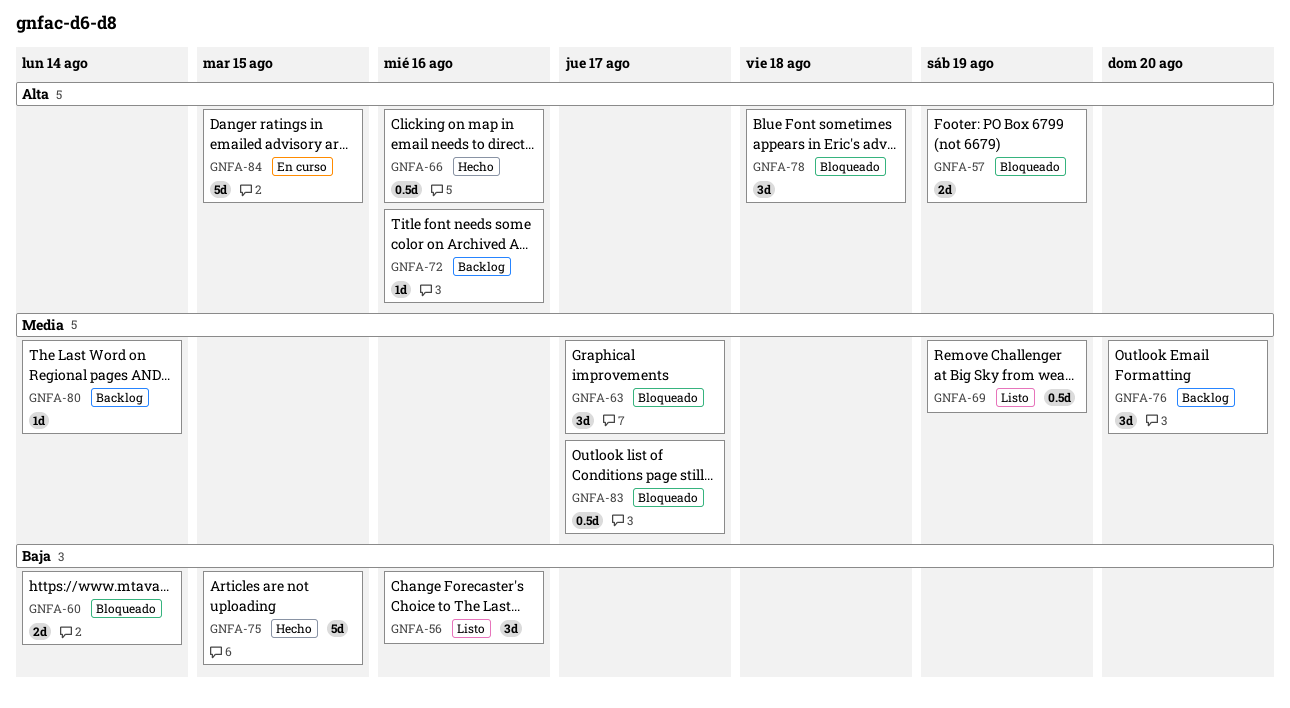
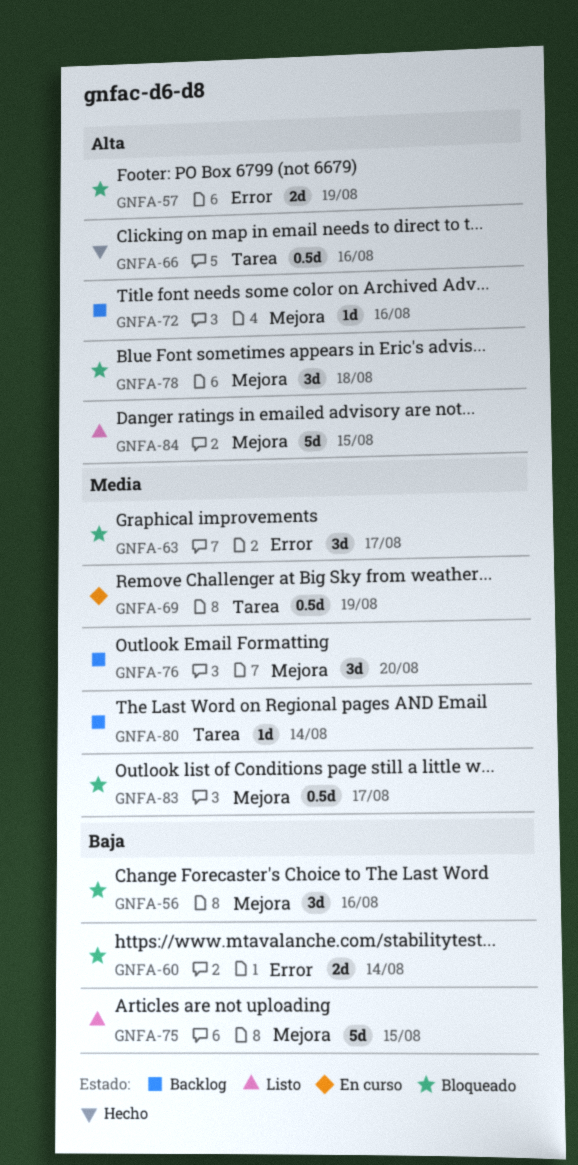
GNFA-56, status: Listo -> Bloqueado
GNFA-69, status: Listo -> En curso
GNFA-75, status: Hecho -> Listo
GNFA-84, status: En curso -> Listo

